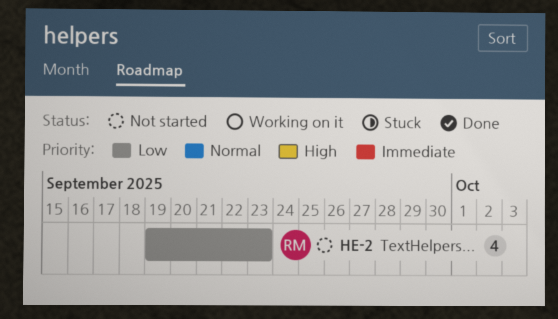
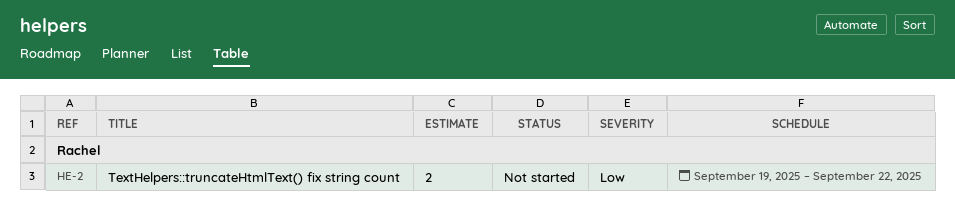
HE-2, estimate: 4 -> 2
HE-2, due: Sep 23 -> Sep 22

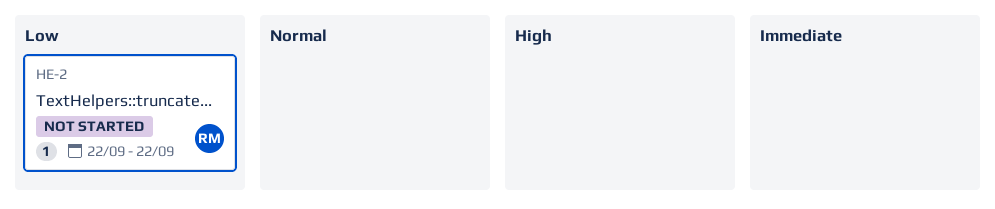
HE-2, estimate: 2 -> 1
HE-2, start: Sep 19 -> Sep 22

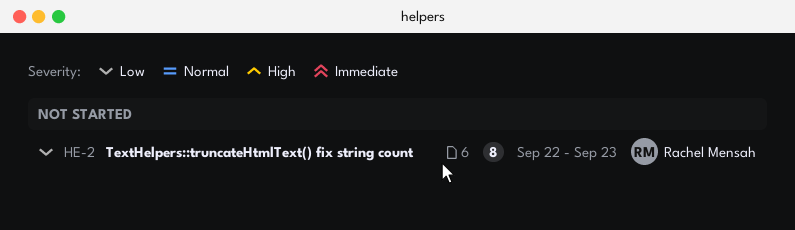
HE-2, estimate: 1 -> 8
HE-2, due: Sep 22 -> Sep 23

